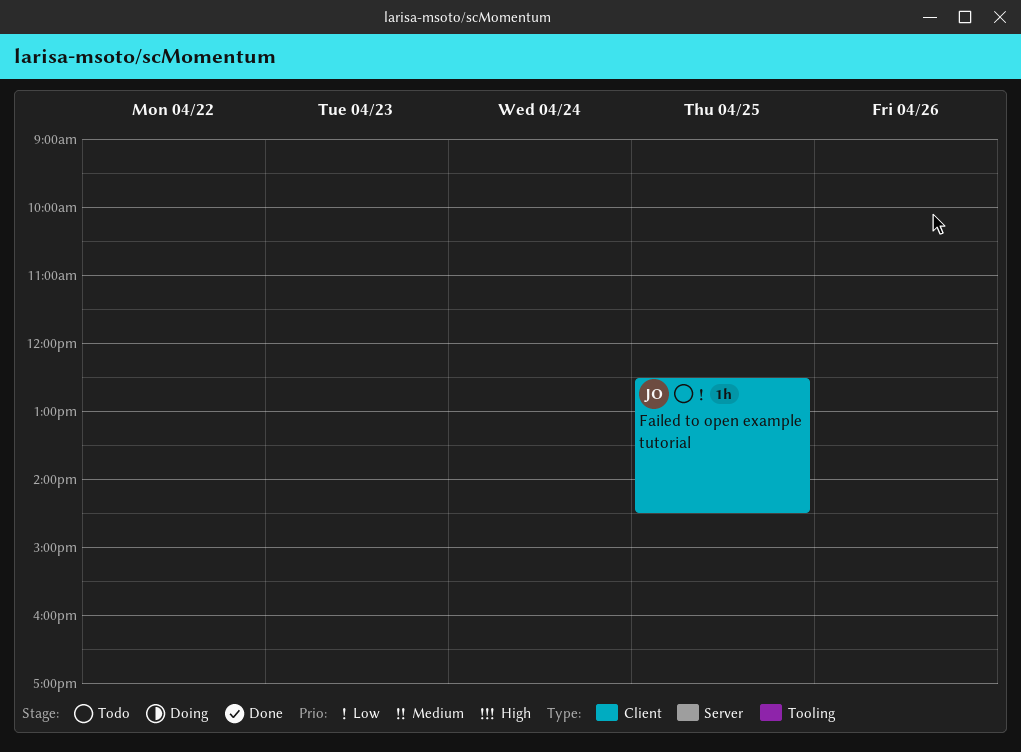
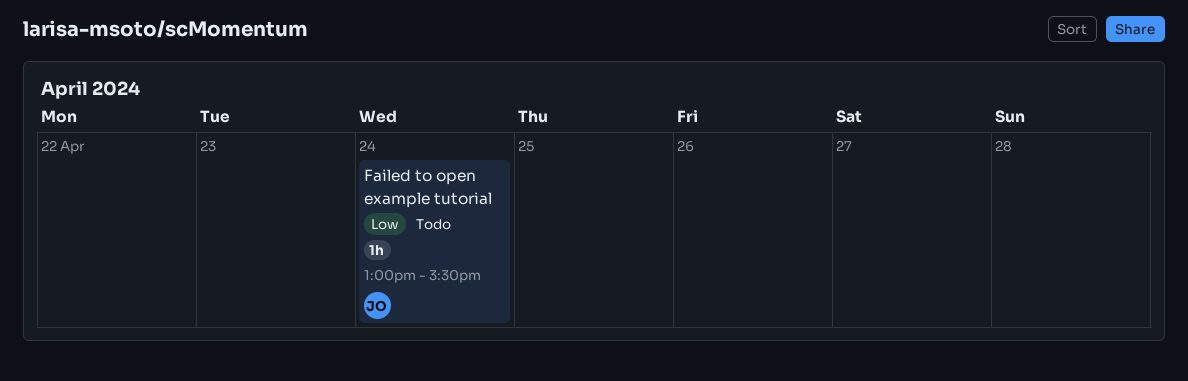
Failed to open example tutorial, day: Apr 25 -> Apr 24
Failed to open example tutorial, begins: 12:30 -> 13:00
Failed to open example tutorial, ends: 14:30 -> 15:30

